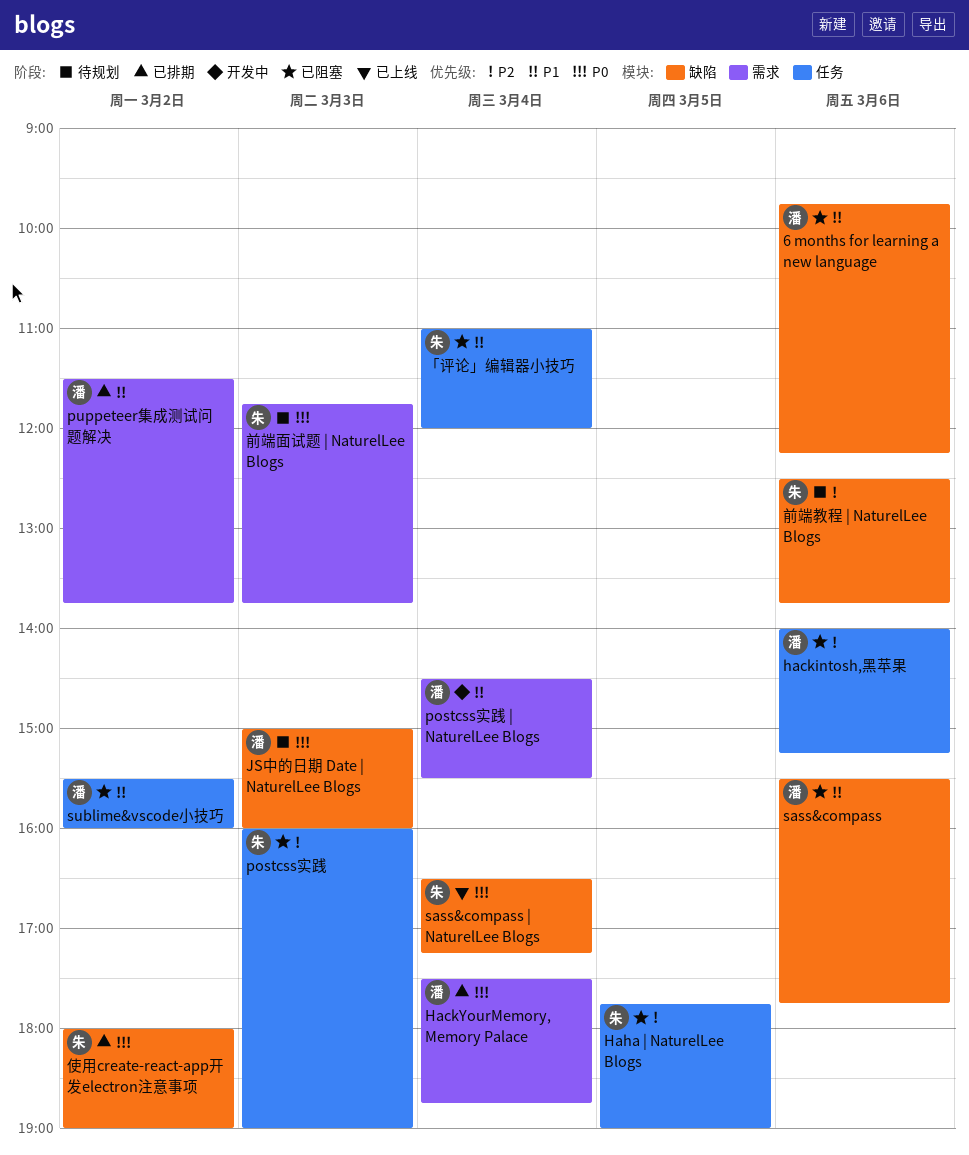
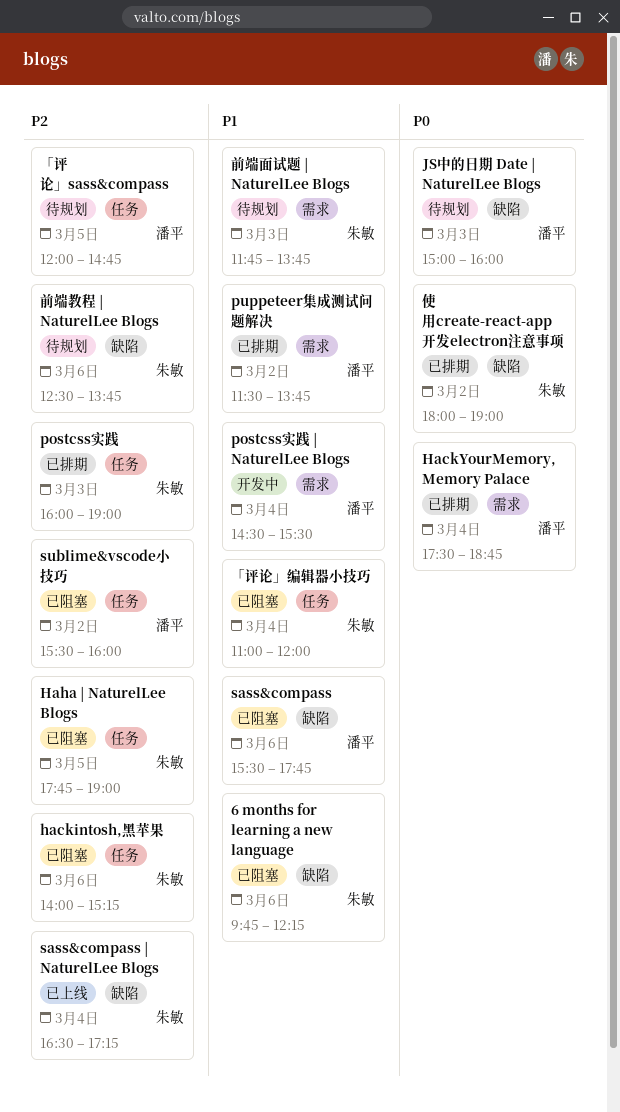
6 months for learning a new language, owner: 潘平 -> 朱敏
hackintosh,黑苹果, owner: 潘平 -> 朱敏
postcss实践, status: 已阻塞 -> 已排期
sass&compass | NaturelLee Blogs, priority: P0 -> P2
sublime&vscode小技巧, priority: P1 -> P2
「评论」sass&compass: none -> present
前端面试题 | NaturelLee Blogs, priority: P0 -> P1

